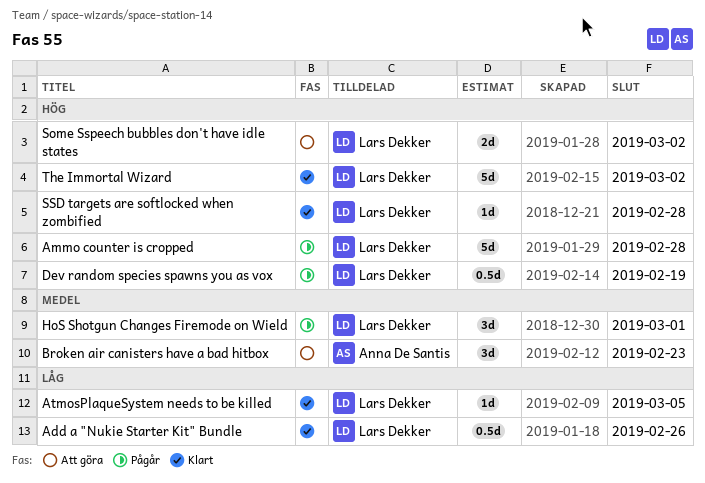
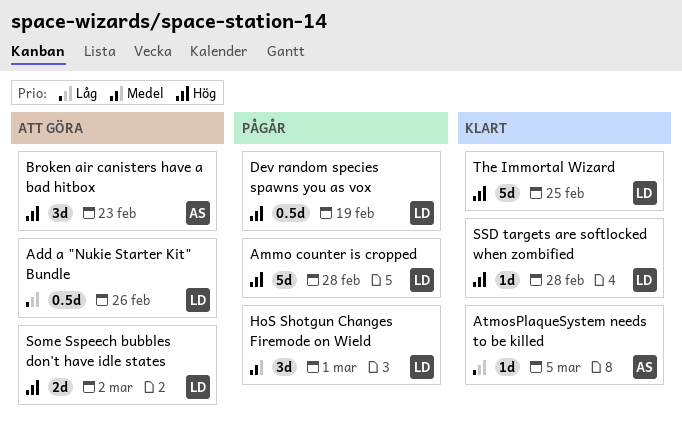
Add a "Nukie Starter Kit" Bundle, status: Klart -> Att göra
AtmosPlaqueSystem needs to be killed, owner: Lars Dekker -> Anna De Santis
Broken air canisters have a bad hitbox, priority: Medel -> Hög
The Immortal Wizard, due: Mar 2 -> Feb 25

